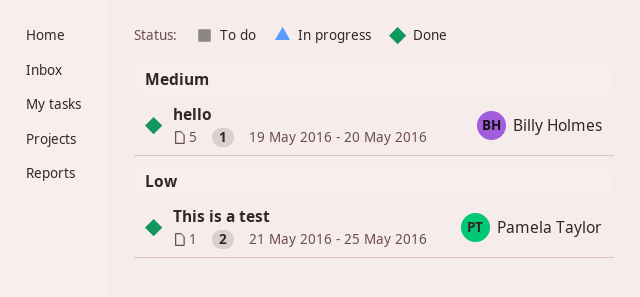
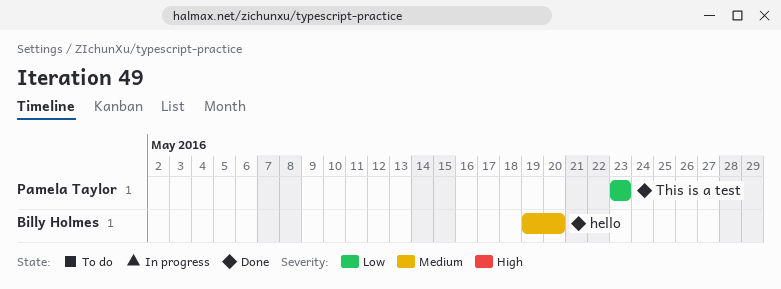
This is a test, start: May 21 -> May 23
This is a test, due: May 25 -> May 23

